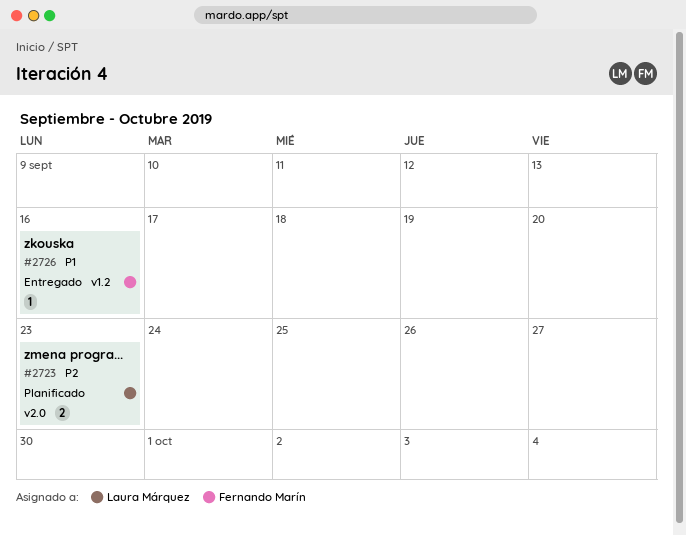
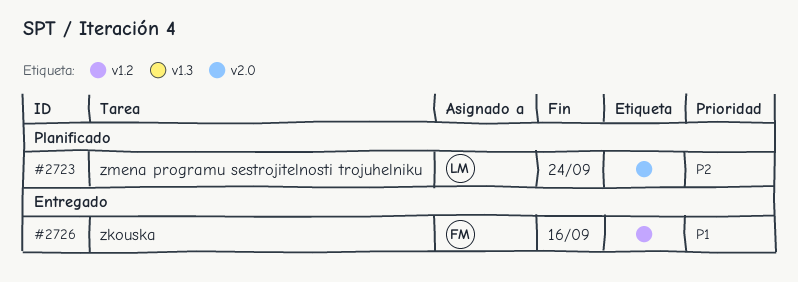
#2723, due: Sep 23 -> Sep 24

